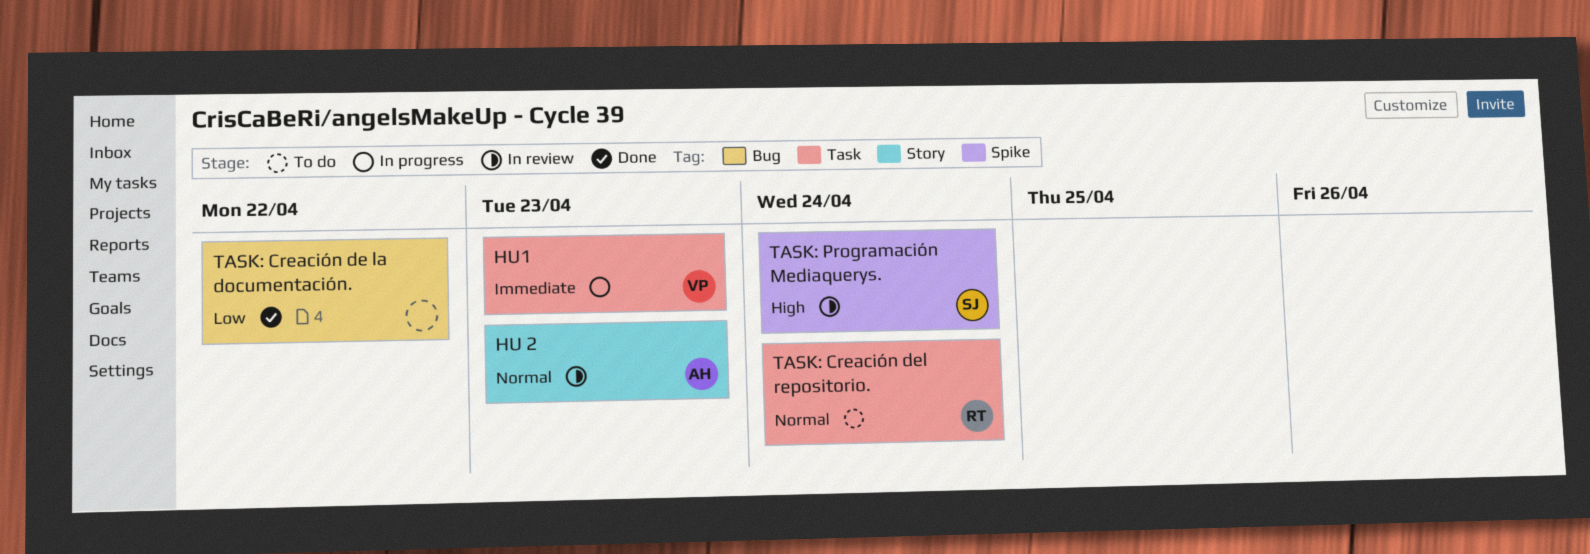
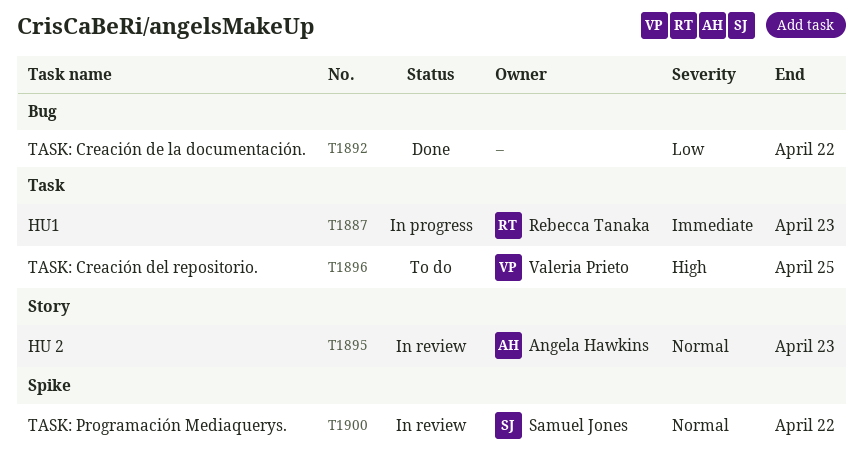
HU1, owner: Valeria Prieto -> Rebecca Tanaka
TASK: Creación del repositorio., owner: Rebecca Tanaka -> Valeria Prieto
TASK: Creación del repositorio., priority: Normal -> High
TASK: Creación del repositorio., due: Apr 24 -> Apr 25
TASK: Programación Mediaquerys., priority: High -> Normal
TASK: Programación Mediaquerys., due: Apr 24 -> Apr 22

